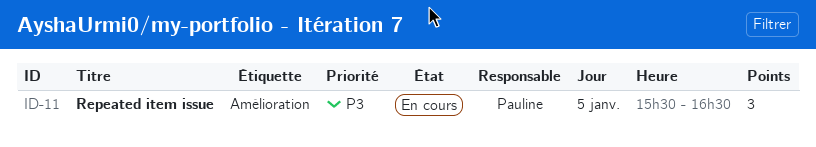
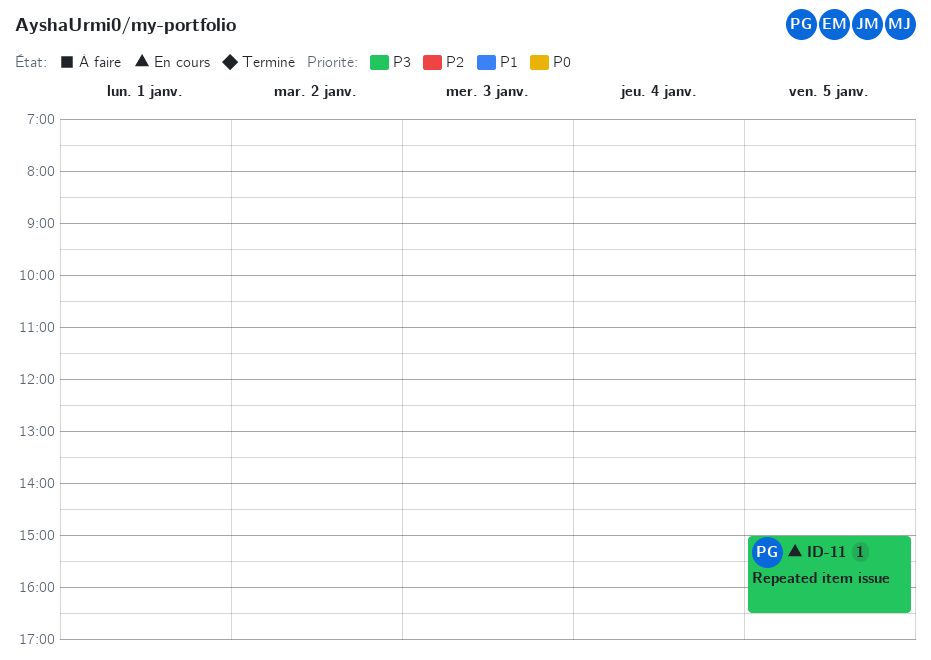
ID-11, estimate: 3 -> 1
ID-11, begins: 15:30 -> 15:00

